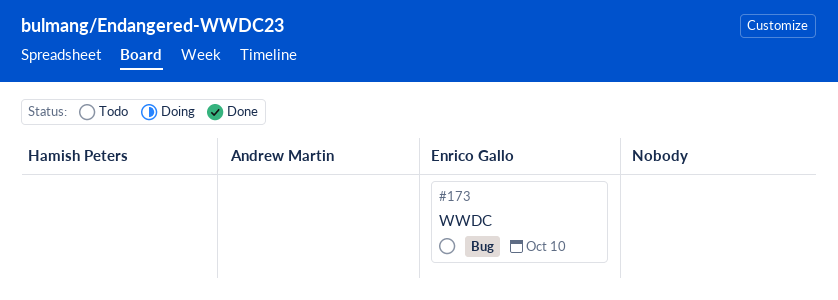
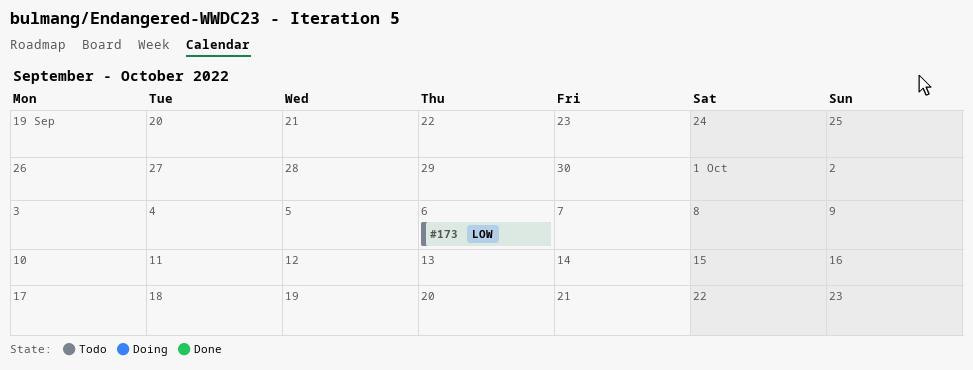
#173, due: Oct 10 -> Oct 6

